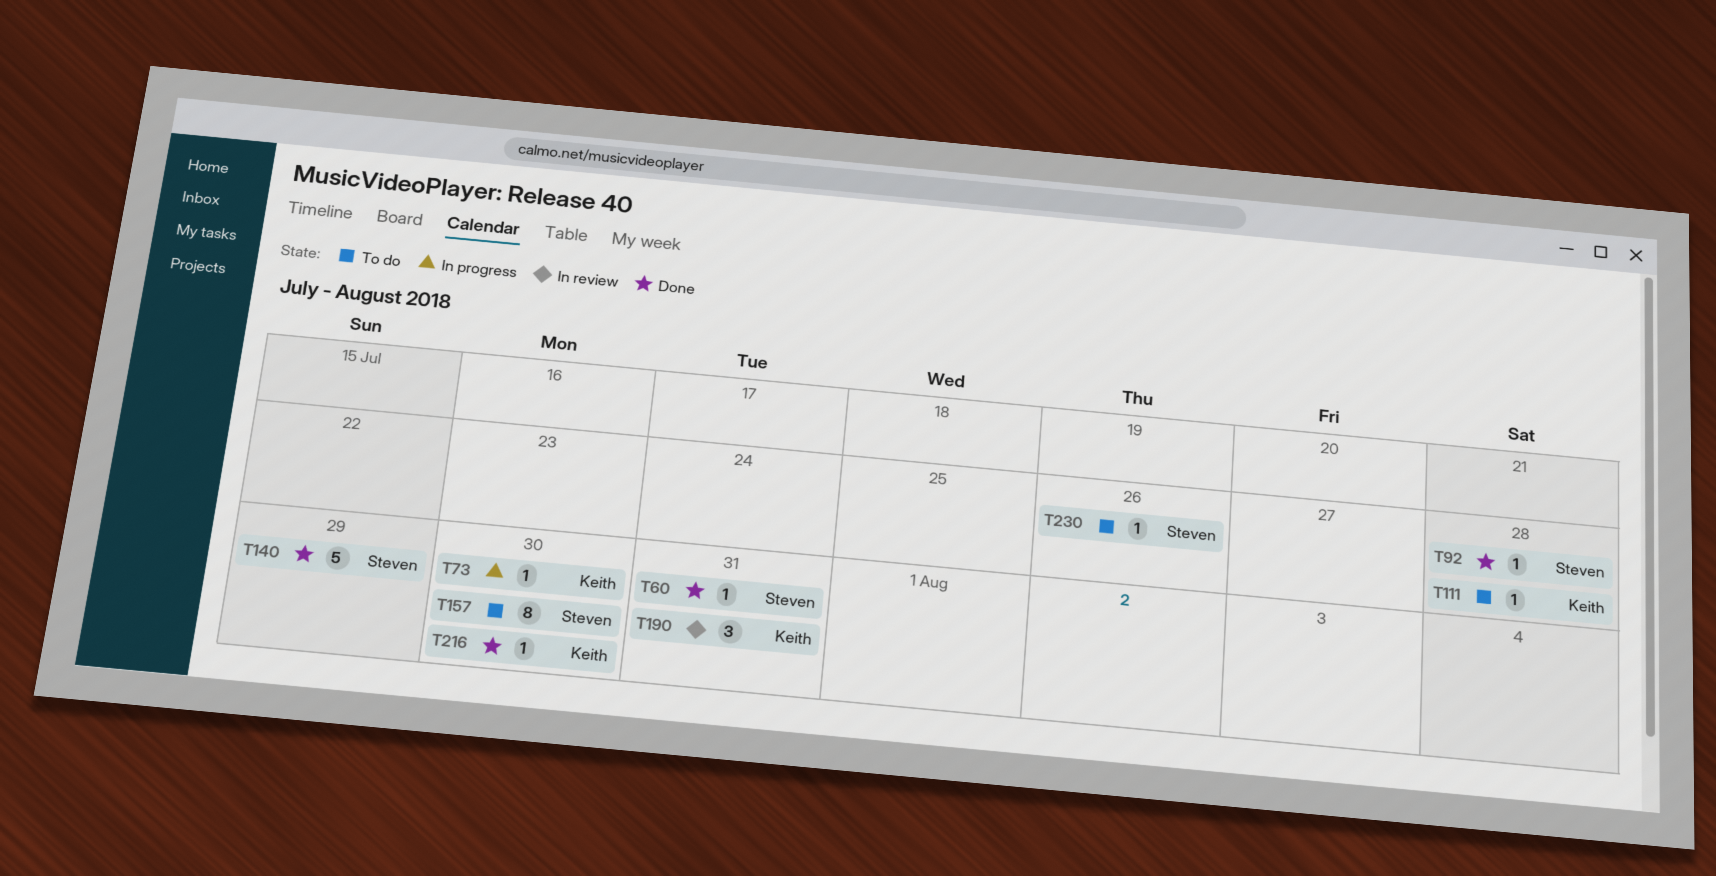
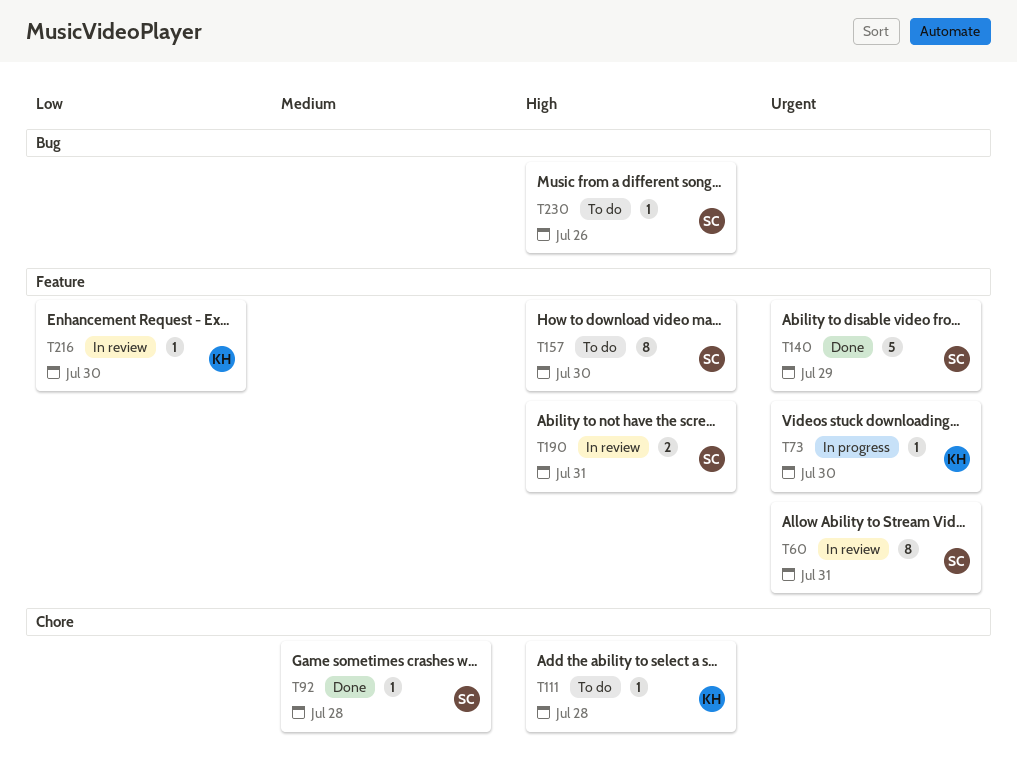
T60, status: Done -> In review
T60, estimate: 1 -> 8
T190, owner: Keith -> Steven
T190, estimate: 3 -> 2
T216, status: Done -> In review

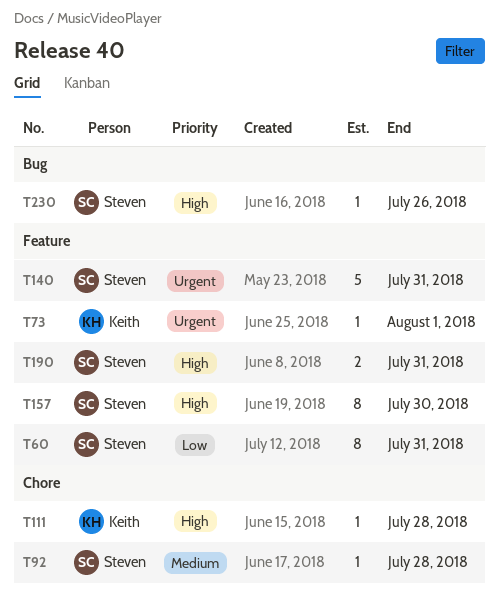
T60, priority: Urgent -> Low
T73, due: Jul 30 -> Aug 1
T140, due: Jul 29 -> Jul 31
T216: present -> none

